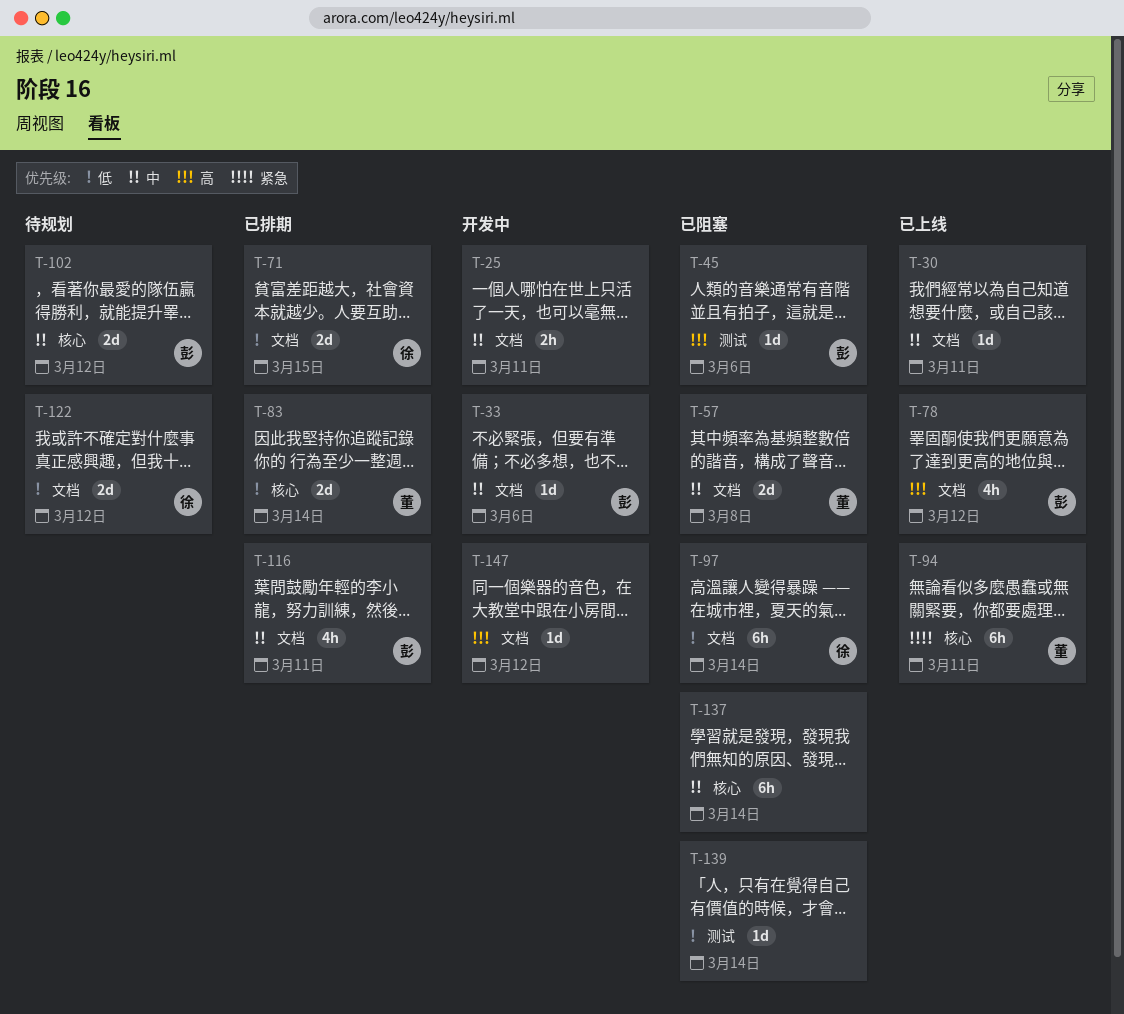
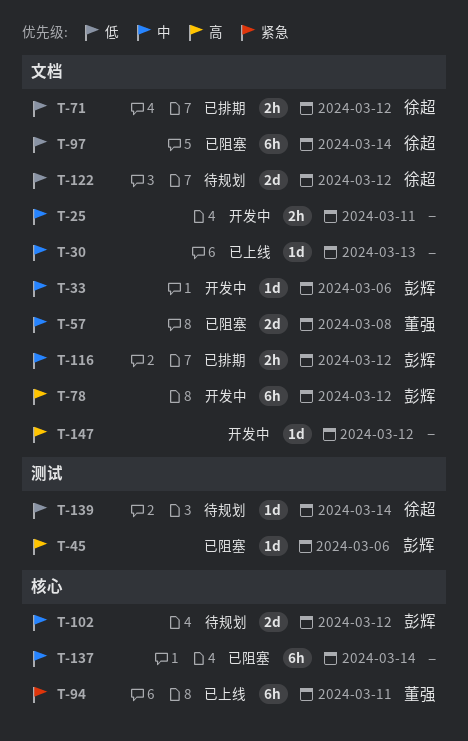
T-30, due: Mar 11 -> Mar 13
T-71, estimate: 2d -> 2h
T-71, due: Mar 15 -> Mar 12
T-78, status: 已上线 -> 开发中
T-78, estimate: 4h -> 6h
T-83: present -> none
T-116, estimate: 4h -> 2h
T-116, due: Mar 11 -> Mar 12
T-139, status: 已阻塞 -> 待规划
T-139, owner: none -> 徐超

